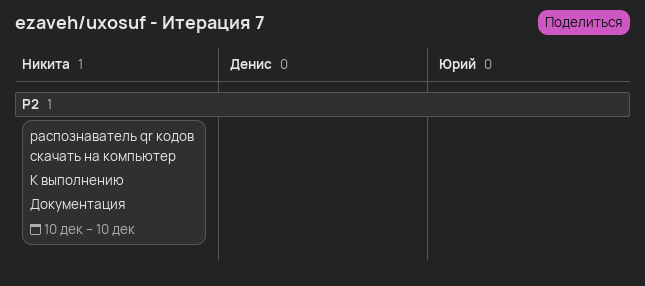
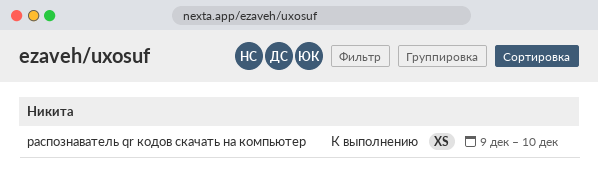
распознаватель qr кодов скачать на компьютер, start: Dec 10 -> Dec 9

